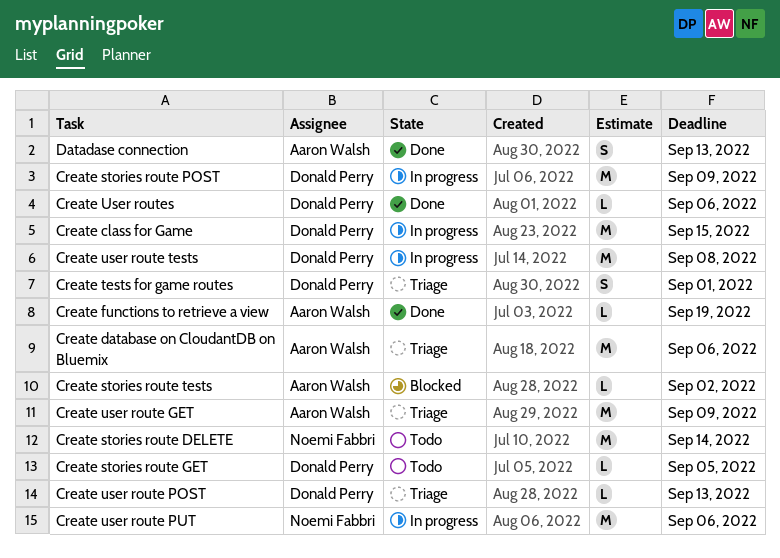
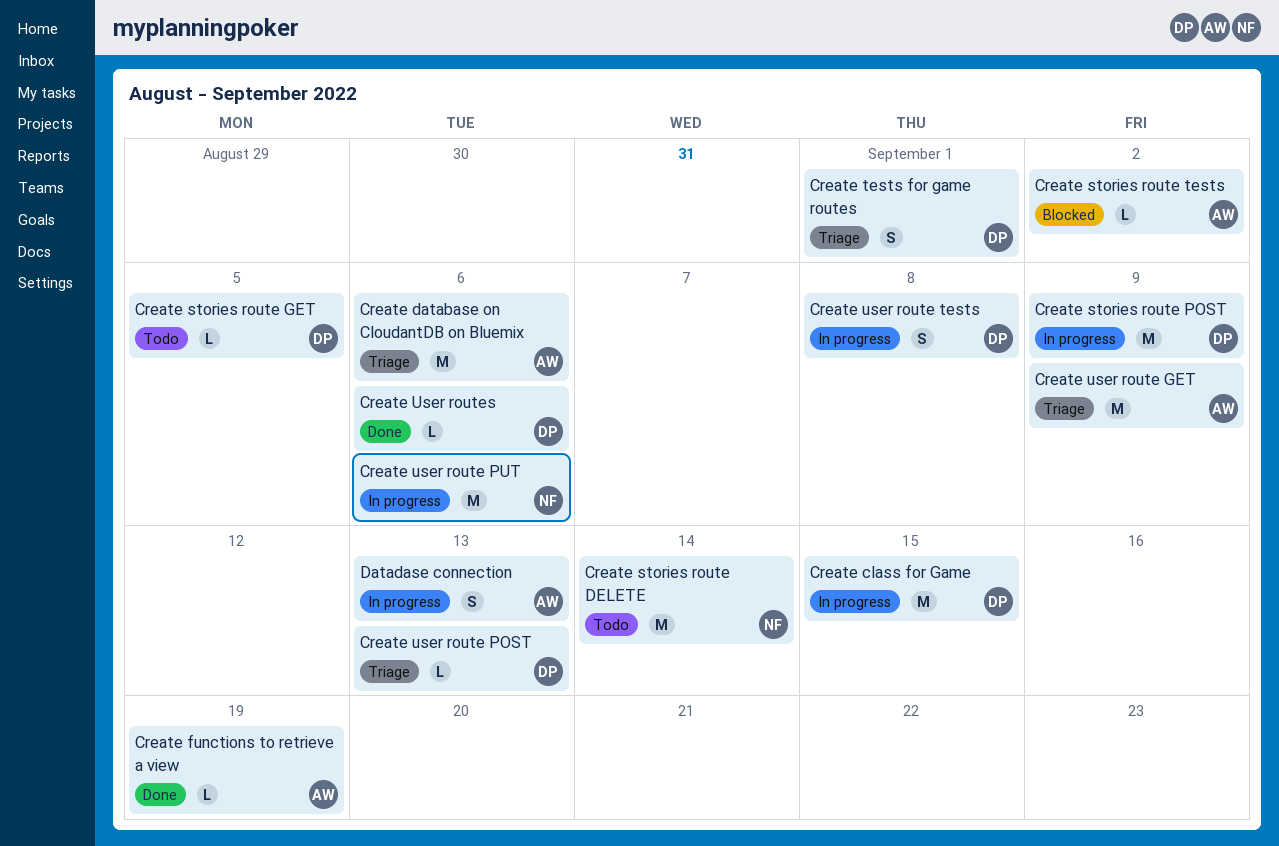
Create user route tests, estimate: M -> S
Datadase connection, status: Done -> In progress

